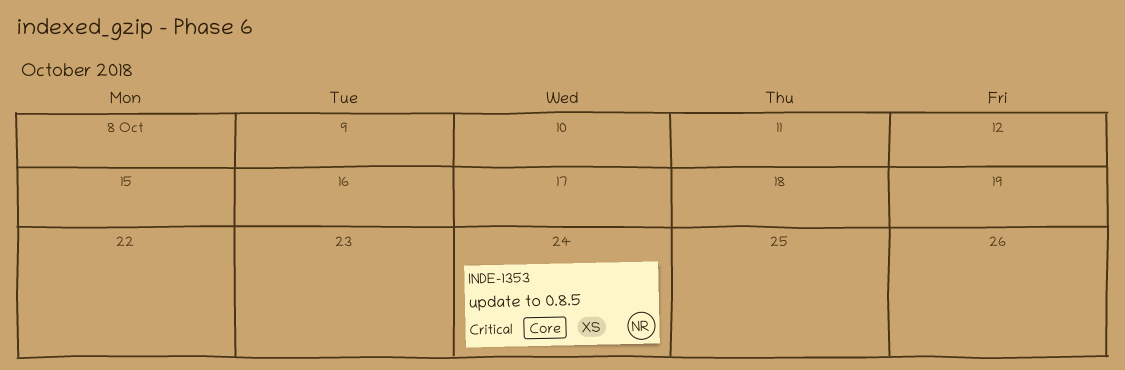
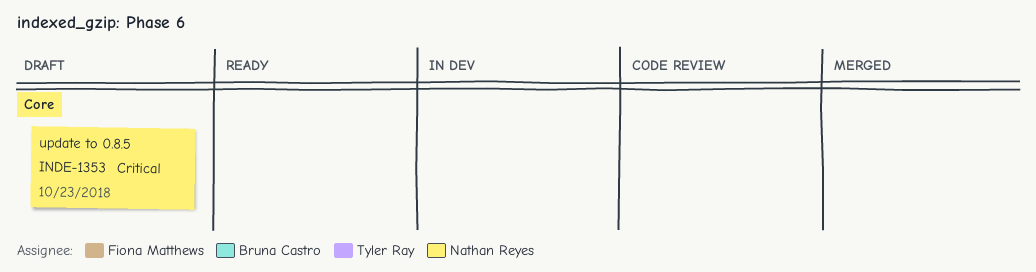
INDE-1353, due: Oct 24 -> Oct 23

